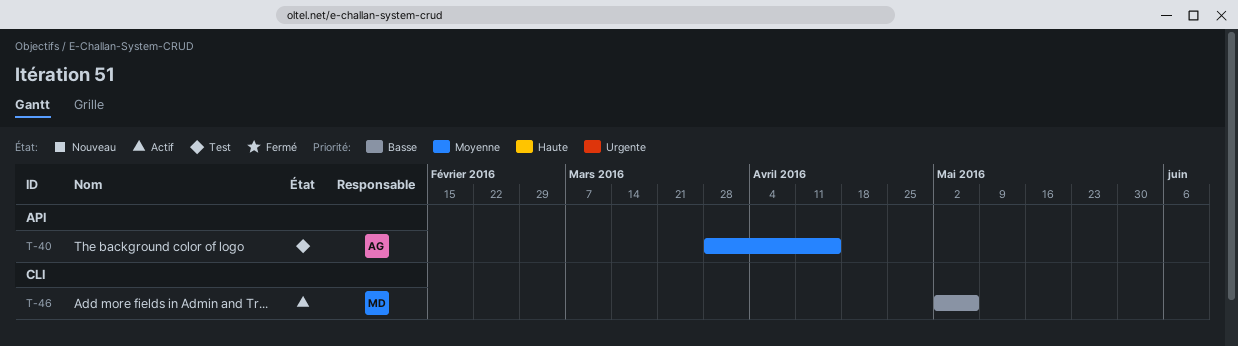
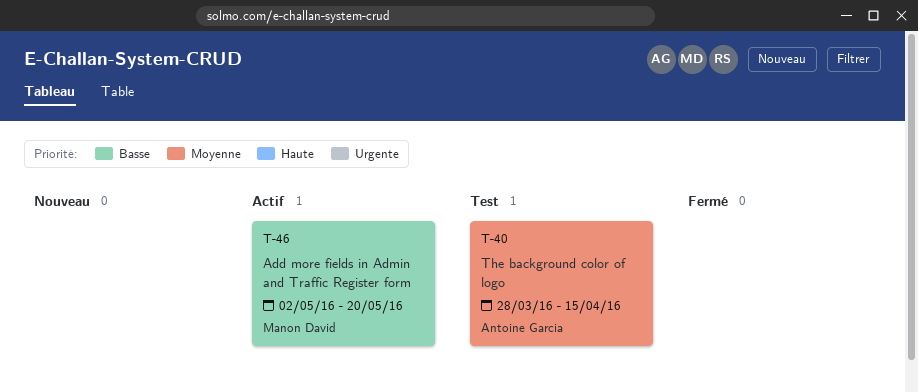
T-46, due: May 6 -> May 20

